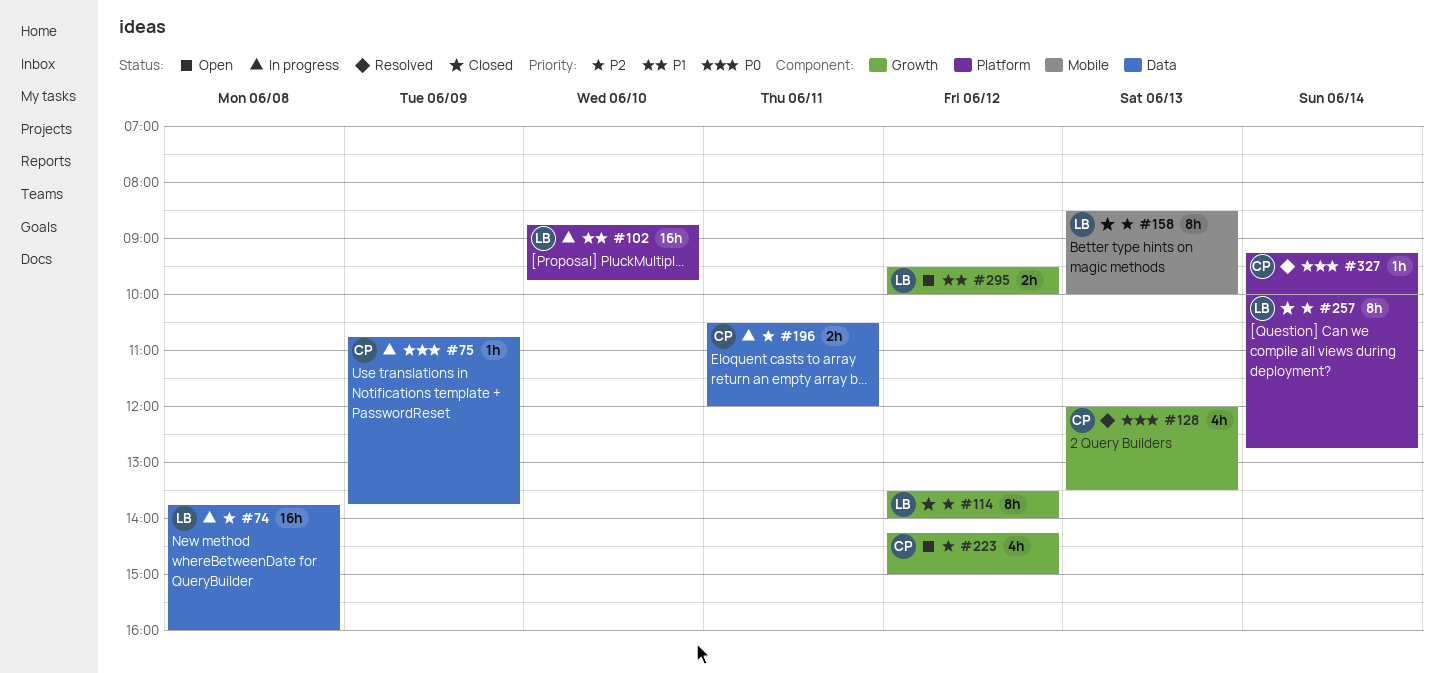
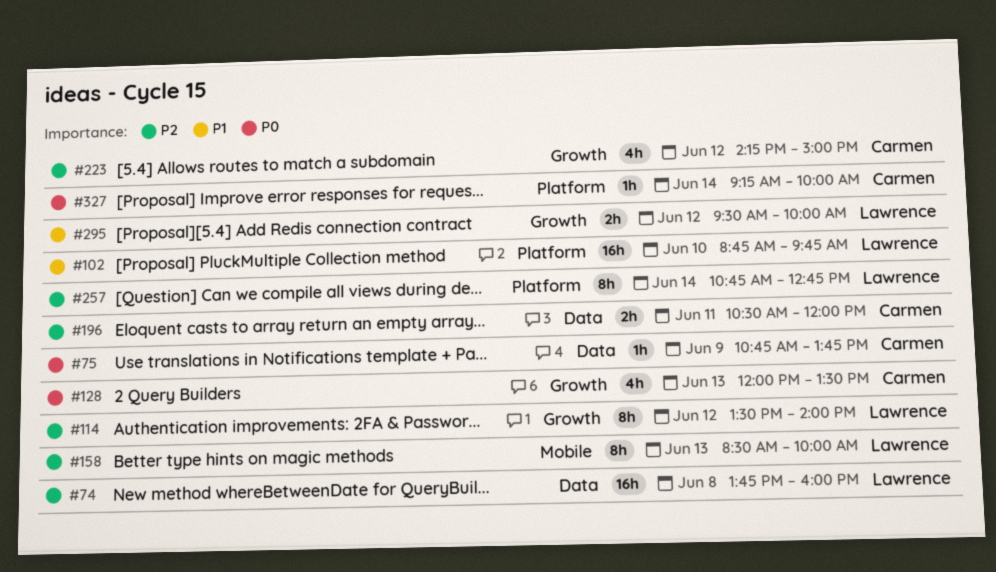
#257, begins: 10:00 -> 10:45

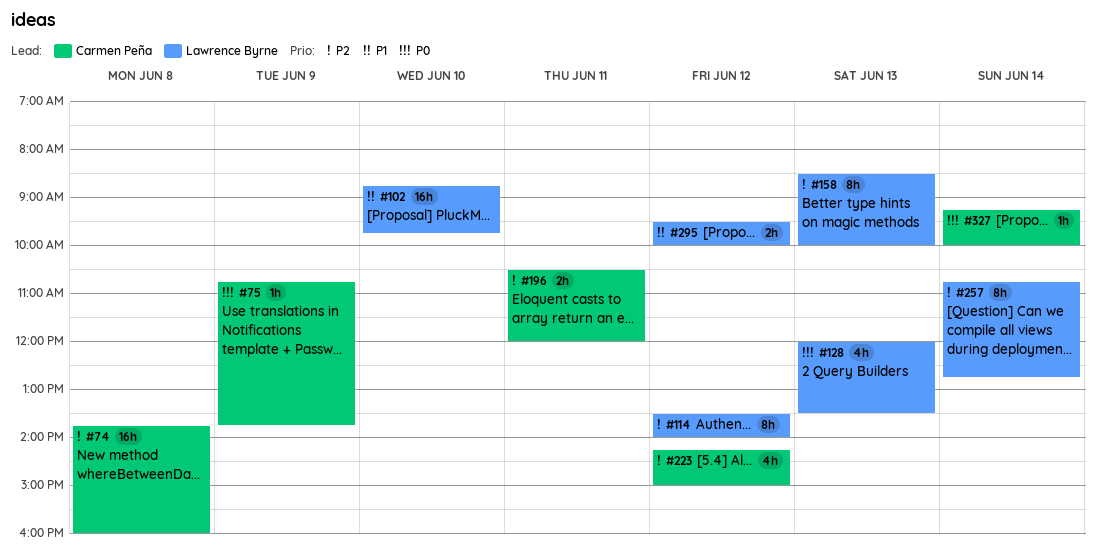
#74, owner: Lawrence Byrne -> Carmen Peña
#128, owner: Carmen Peña -> Lawrence Byrne

